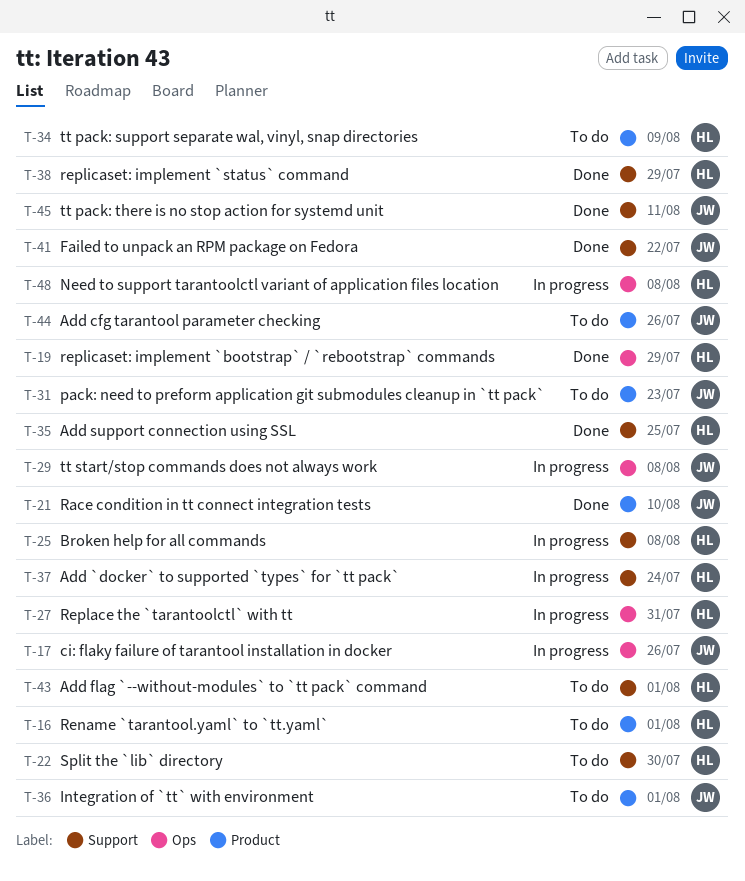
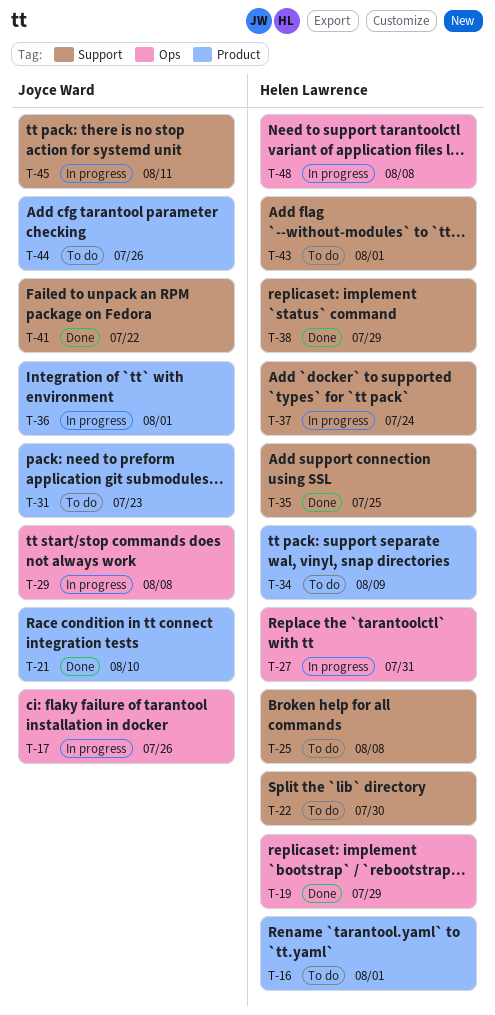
T-25, status: In progress -> To do
T-36, status: To do -> In progress
T-45, status: Done -> In progress

